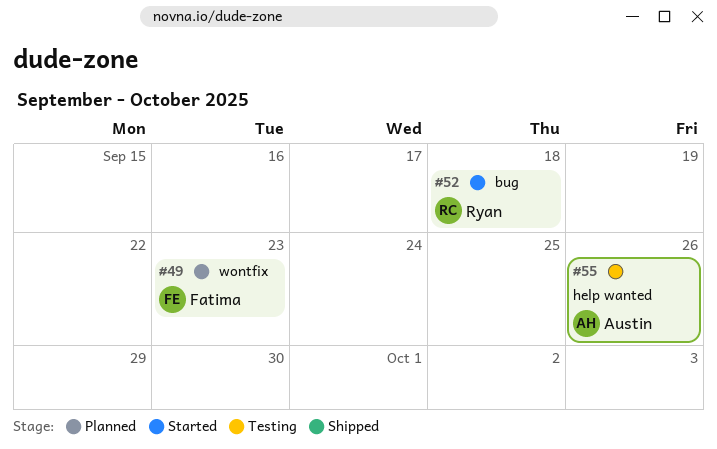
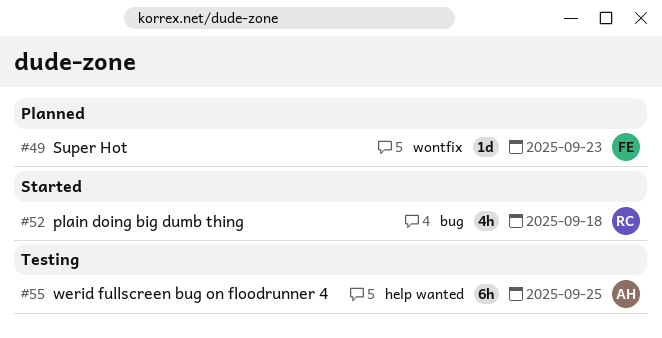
#55, due: Sep 26 -> Sep 25

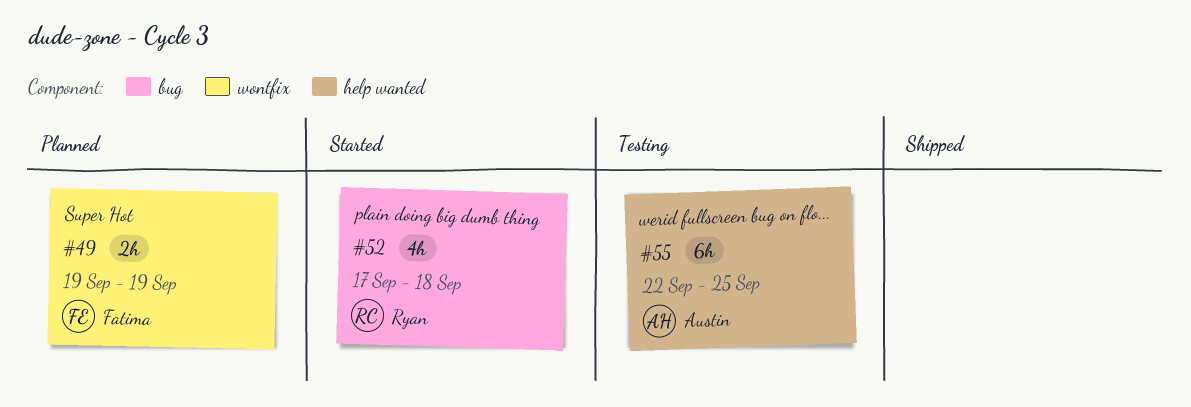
#49, estimate: 1d -> 2h
#49, due: Sep 23 -> Sep 19

